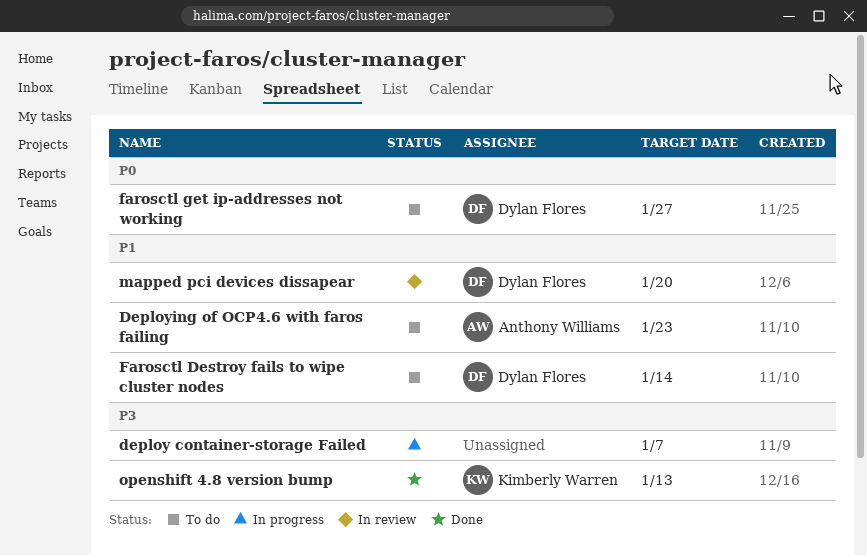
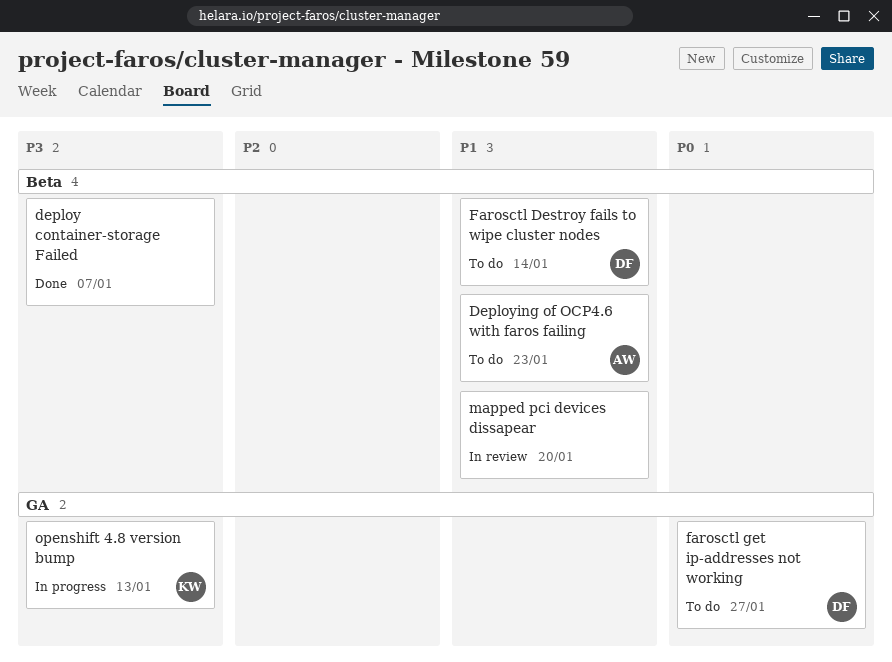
deploy container-storage Failed, status: In progress -> Done
mapped pci devices dissapear, owner: Dylan Flores -> none
openshift 4.8 version bump, status: Done -> In progress

